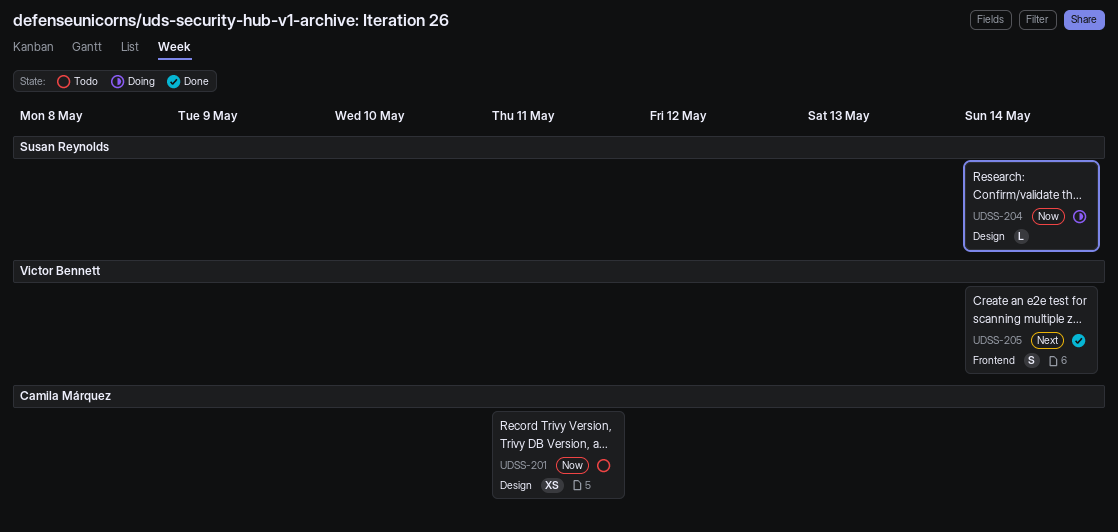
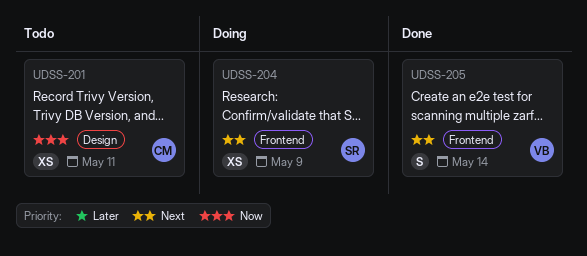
UDSS-204, priority: Now -> Next
UDSS-204, label: Design -> Frontend
UDSS-204, estimate: L -> XS
UDSS-204, due: May 14 -> May 9

